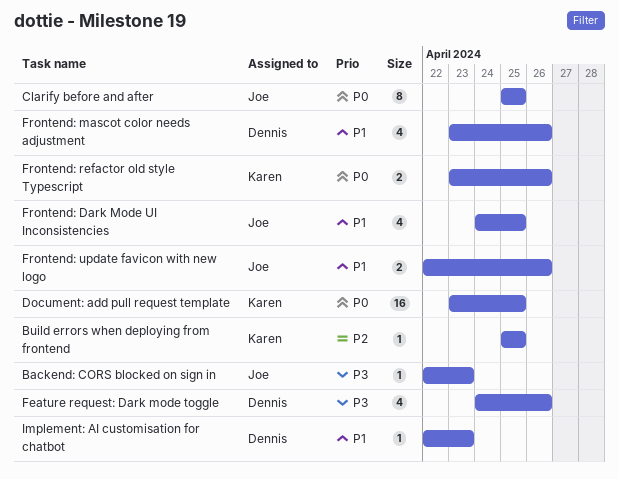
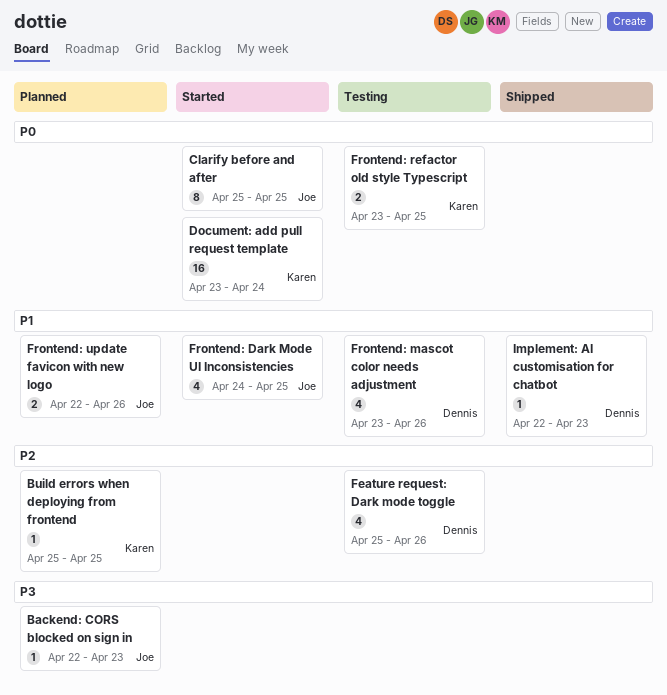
Document: add pull request template, due: Apr 25 -> Apr 24
Feature request: Dark mode toggle, priority: P3 -> P2
Feature request: Dark mode toggle, start: Apr 24 -> Apr 25
Frontend: refactor old style Typescript, due: Apr 26 -> Apr 25

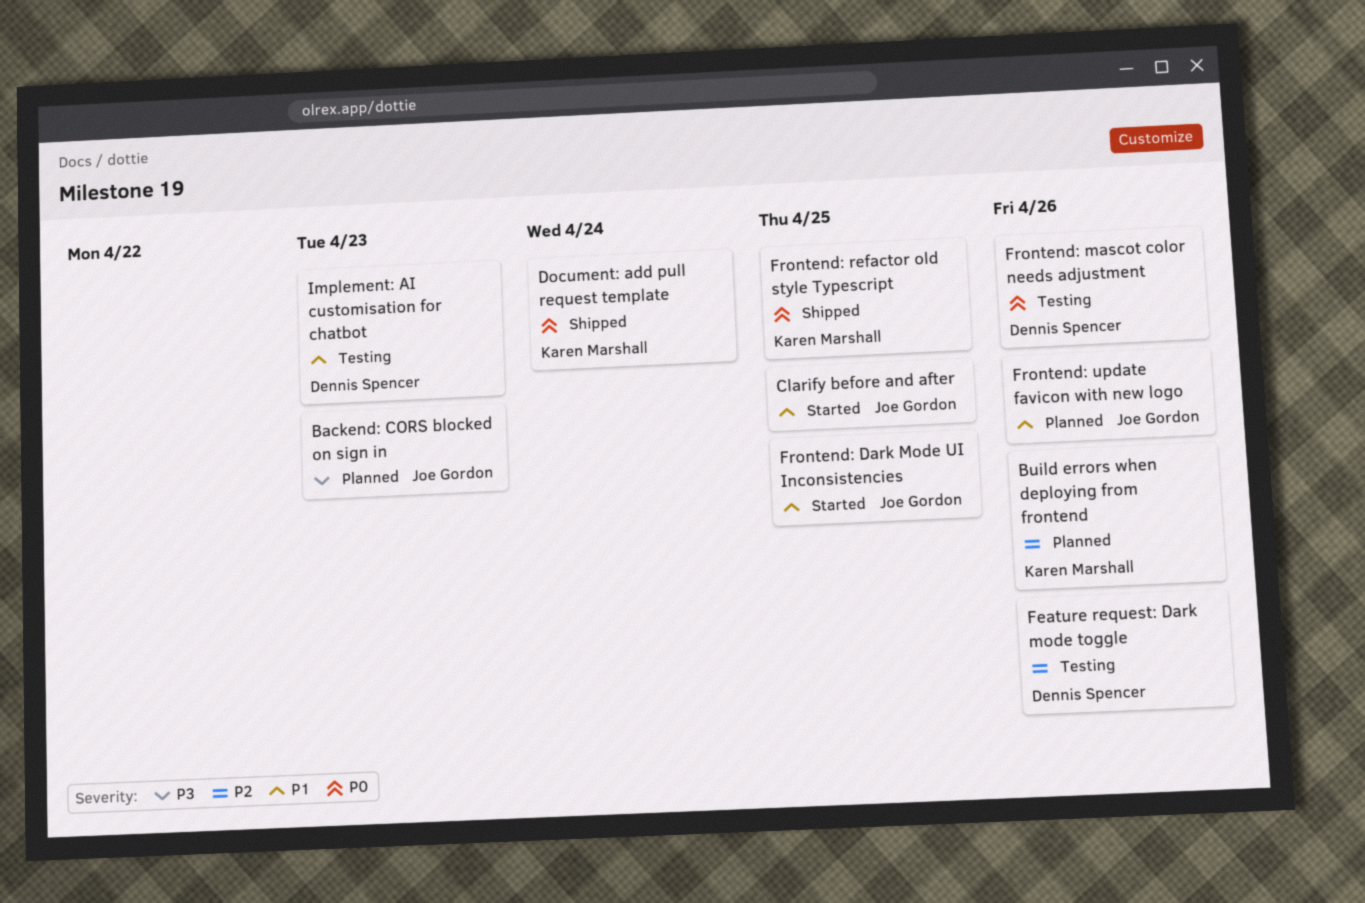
Build errors when deploying from frontend, due: Apr 25 -> Apr 26
Clarify before and after, priority: P0 -> P1
Document: add pull request template, status: Started -> Shipped
Frontend: mascot color needs adjustment, priority: P1 -> P0
Frontend: refactor old style Typescript, status: Testing -> Shipped
Implement: AI customisation for chatbot, status: Shipped -> Testing

